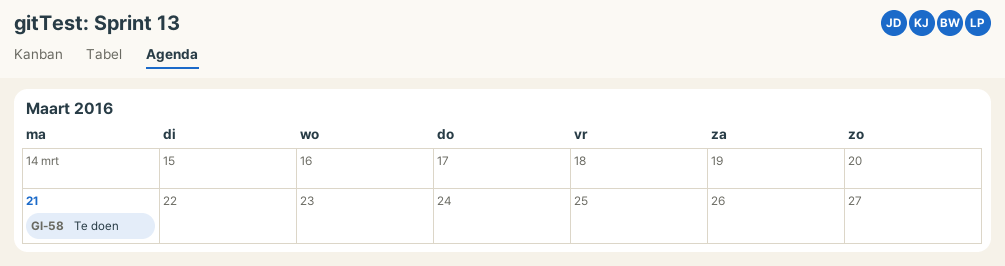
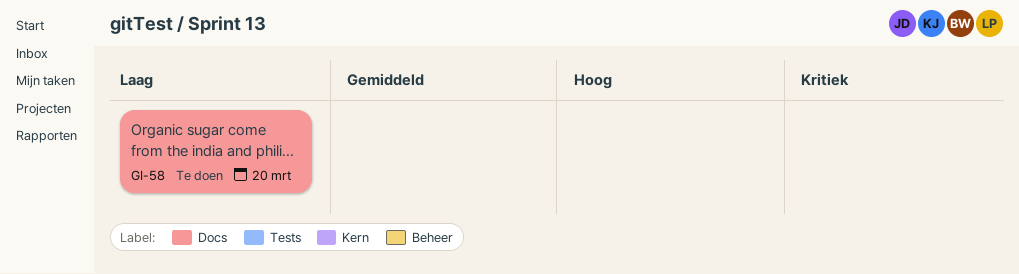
GI-58, due: Mar 21 -> Mar 20

